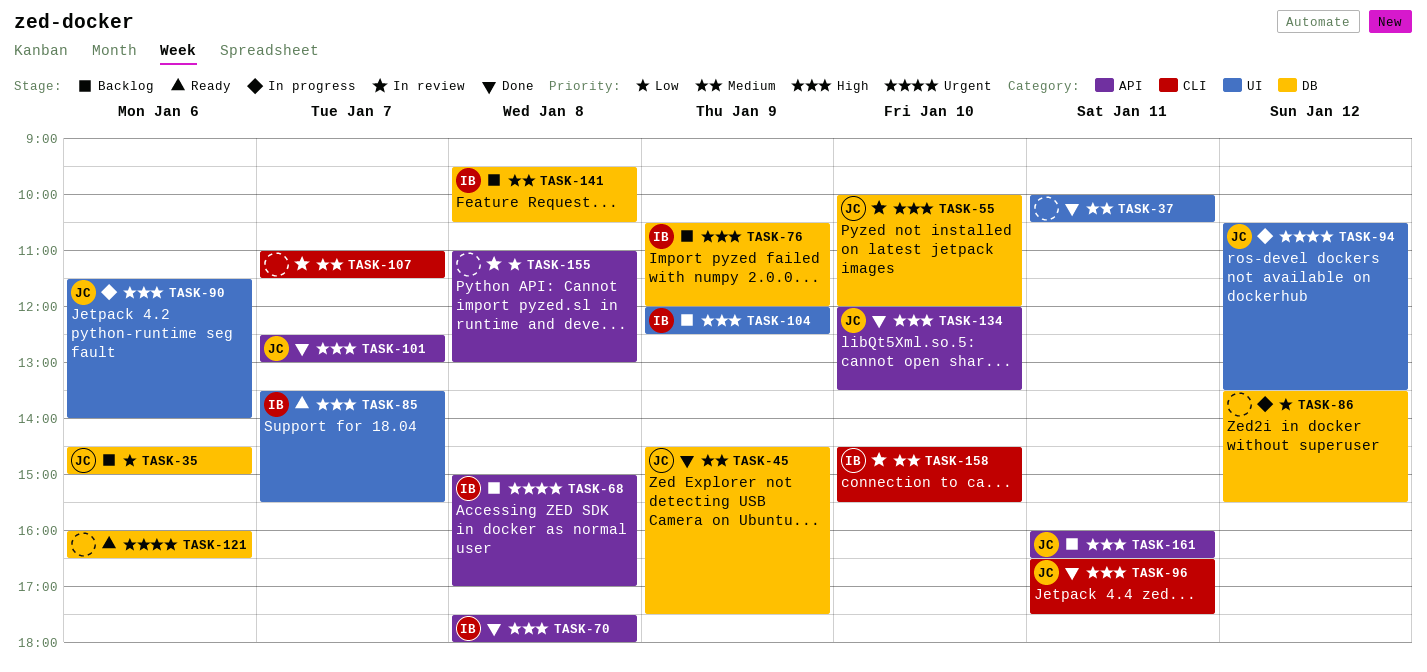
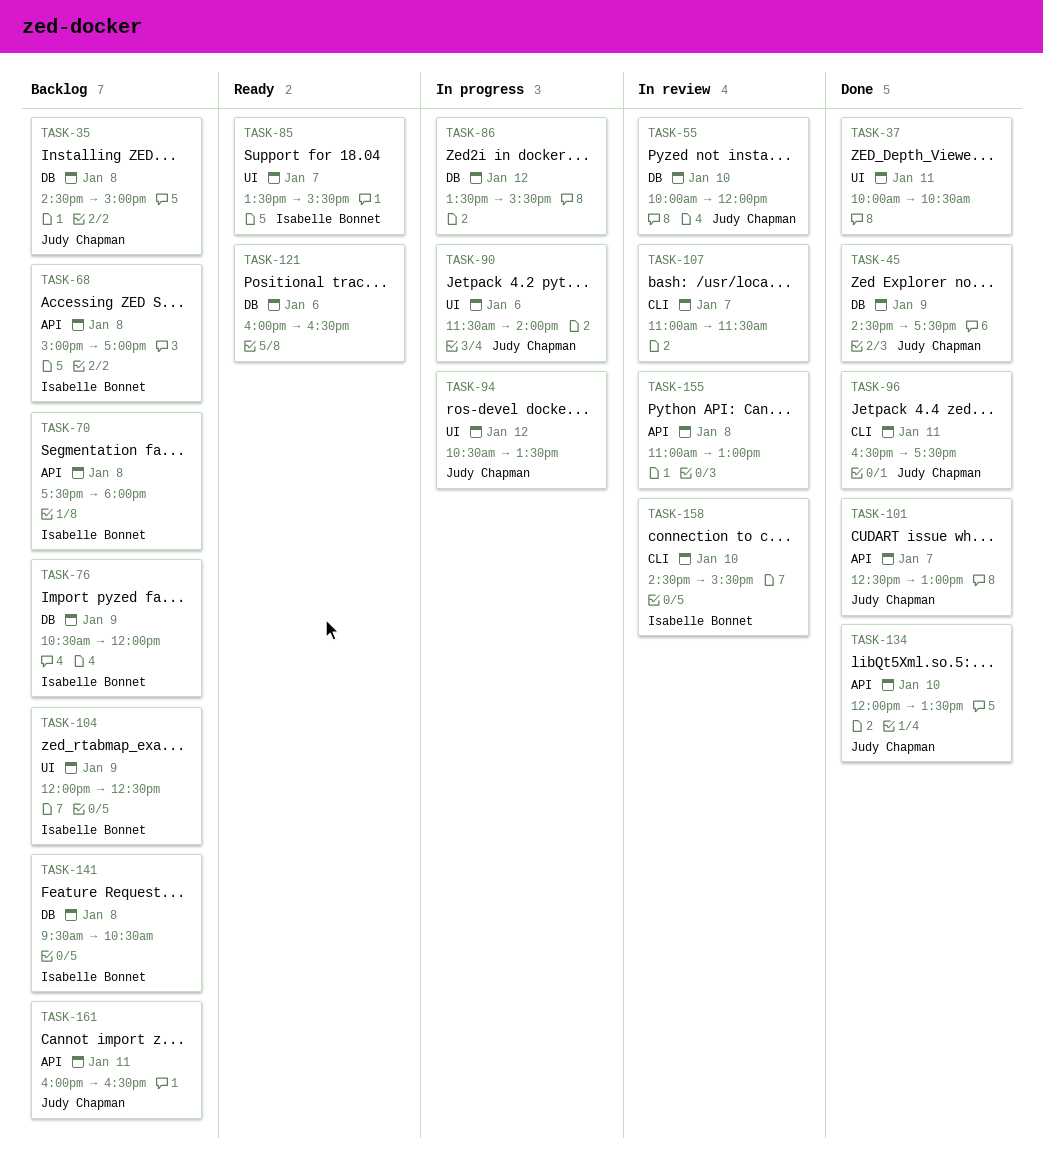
TASK-35, day: Jan 6 -> Jan 8
TASK-70, status: Done -> Backlog

